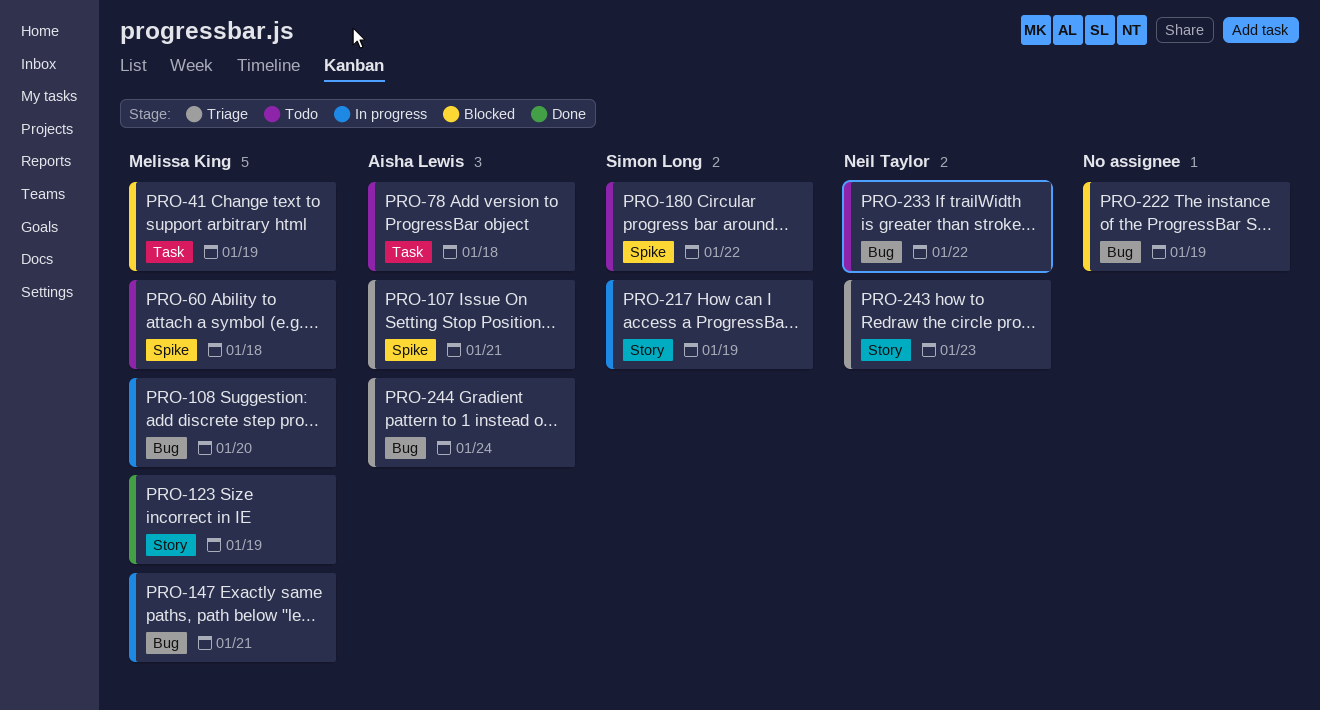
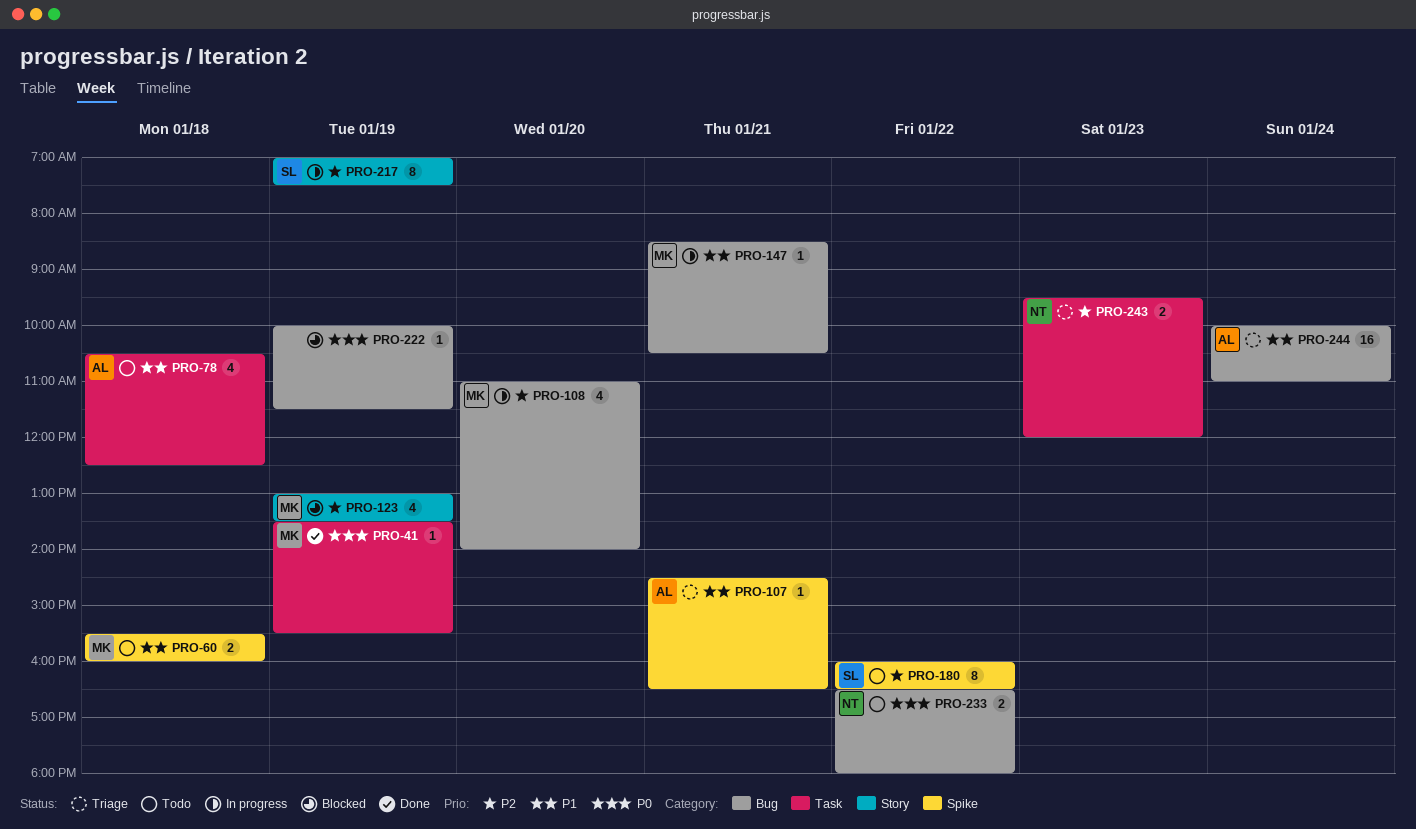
PRO-41, status: Blocked -> Done
PRO-123, status: Done -> Blocked
PRO-243, label: Story -> Task

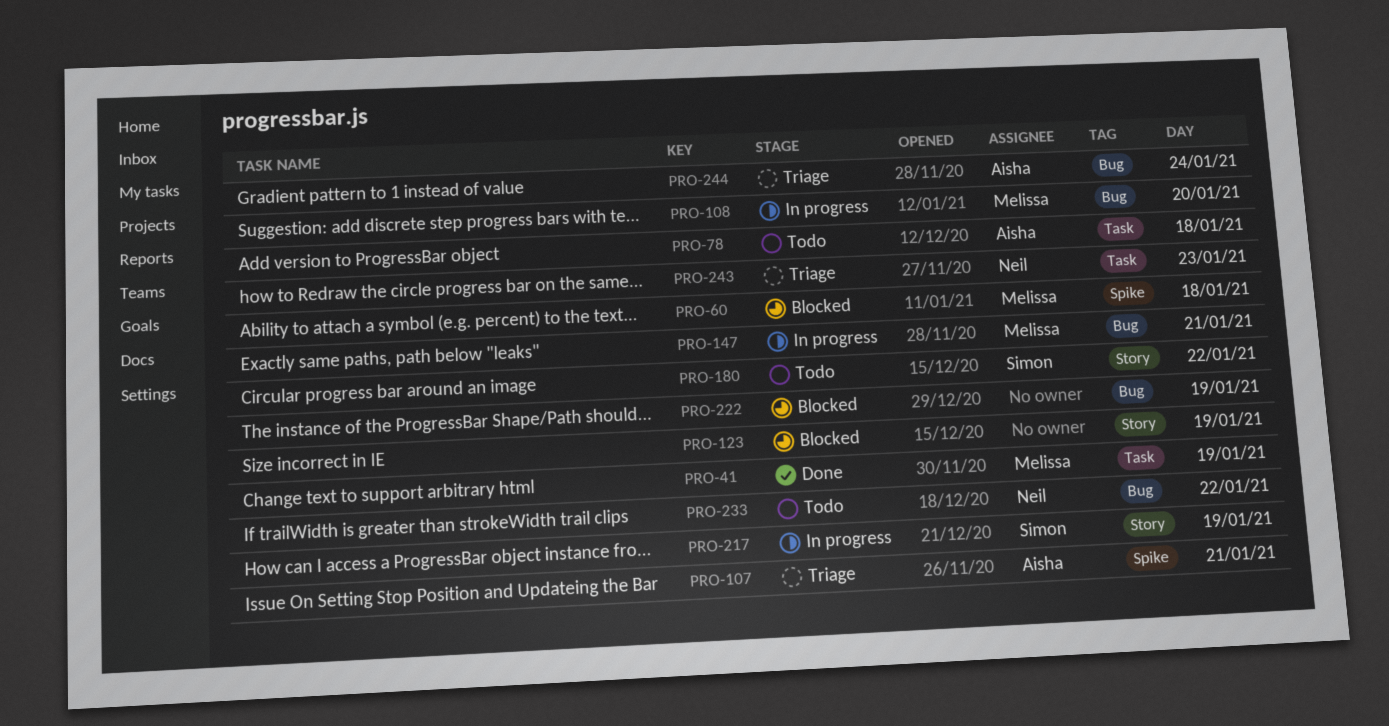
PRO-60, status: Todo -> Blocked
PRO-123, owner: Melissa -> none
PRO-180, label: Spike -> Story

